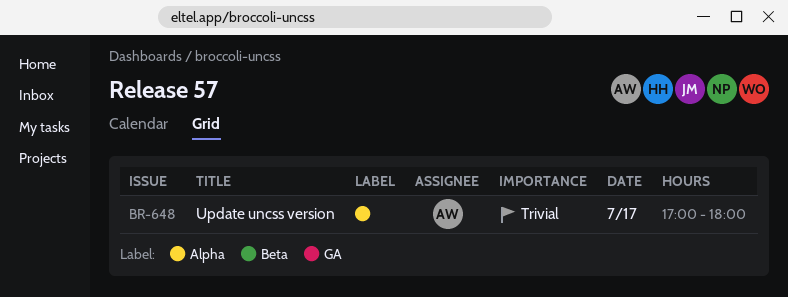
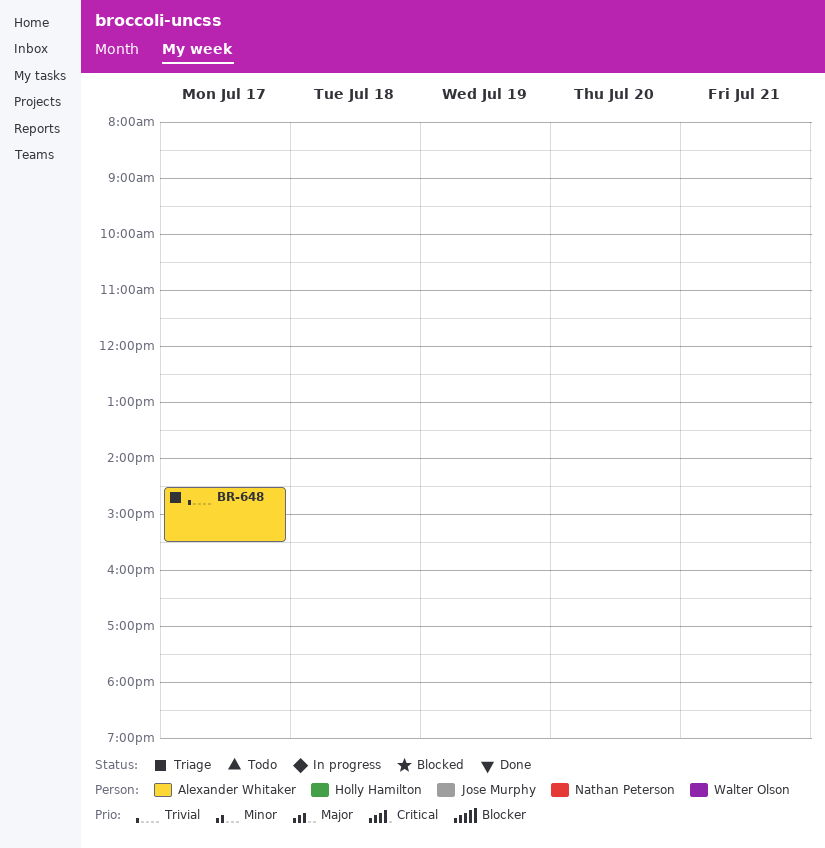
BR-648, begins: 17:00 -> 14:30
BR-648, ends: 18:00 -> 15:30

